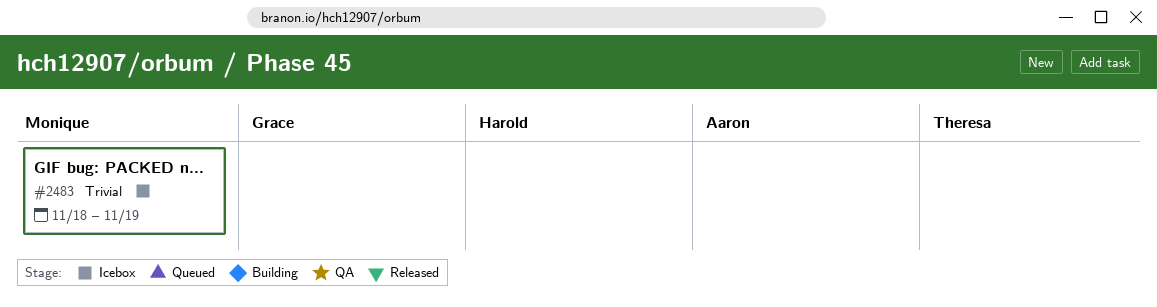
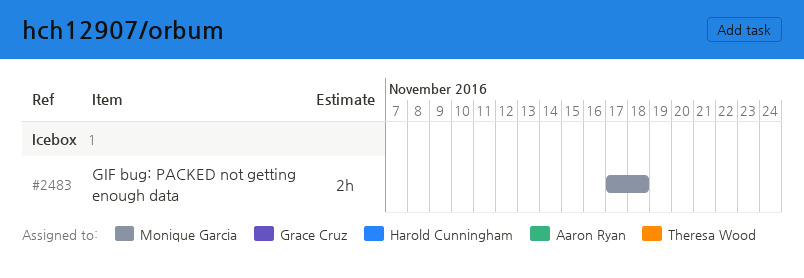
#2483, start: Nov 18 -> Nov 17
#2483, due: Nov 19 -> Nov 18

